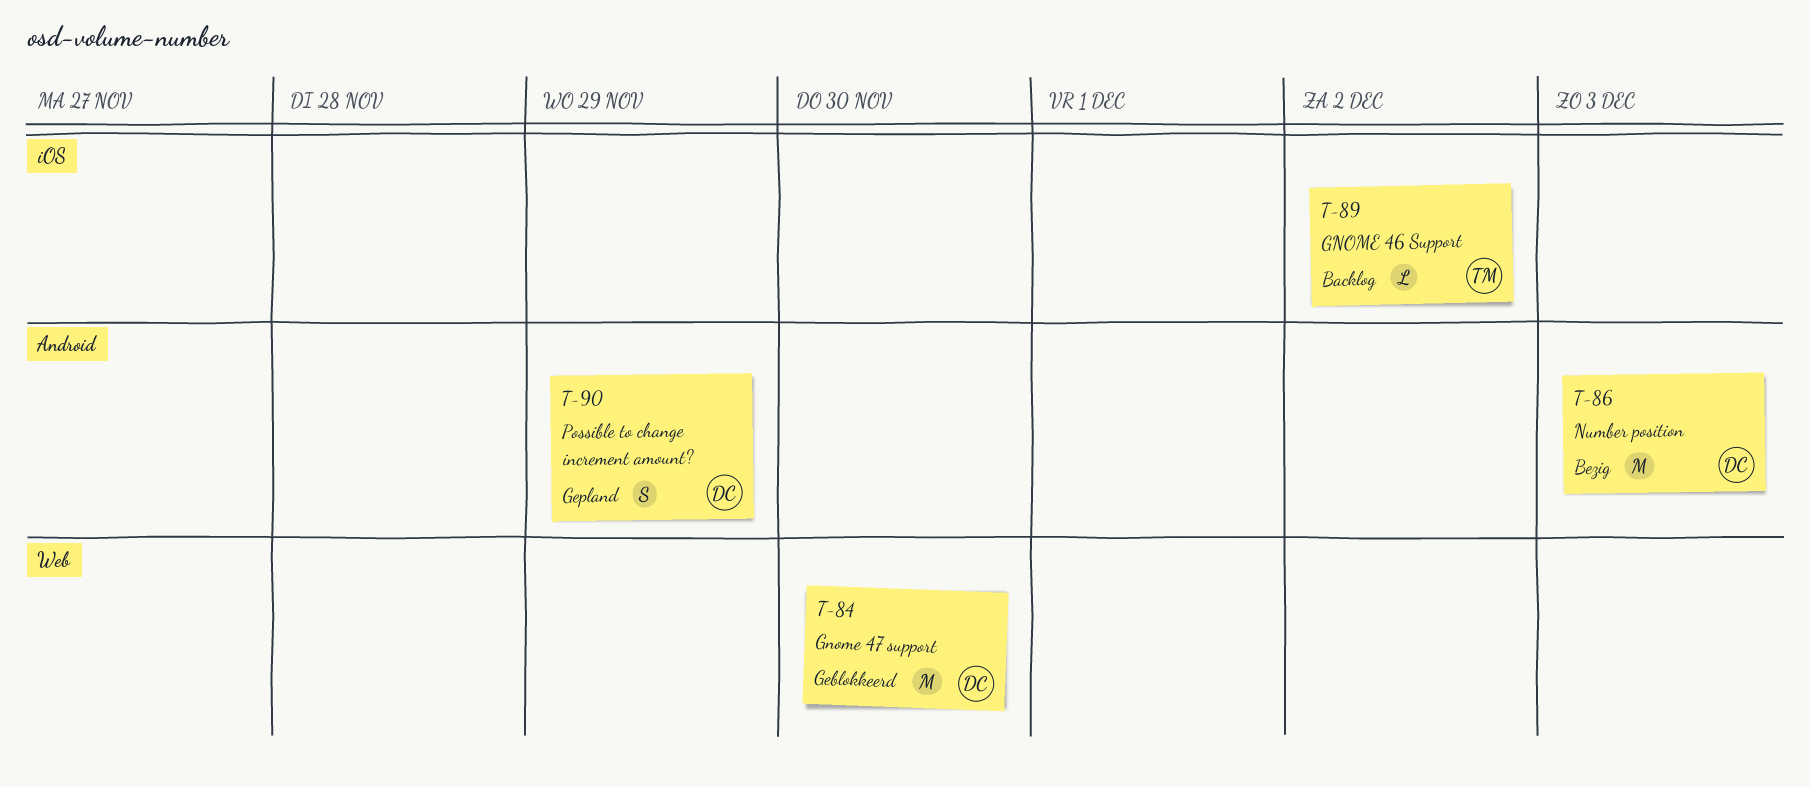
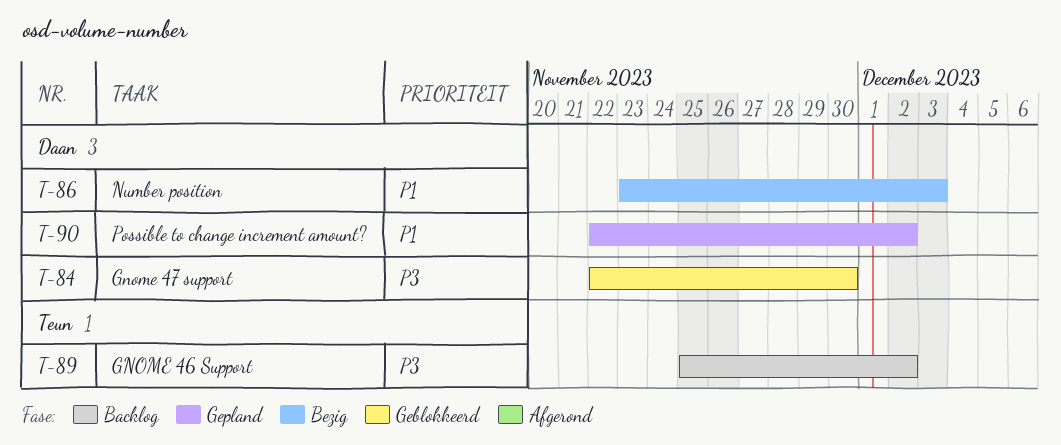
T-90, due: Nov 29 -> Dec 2

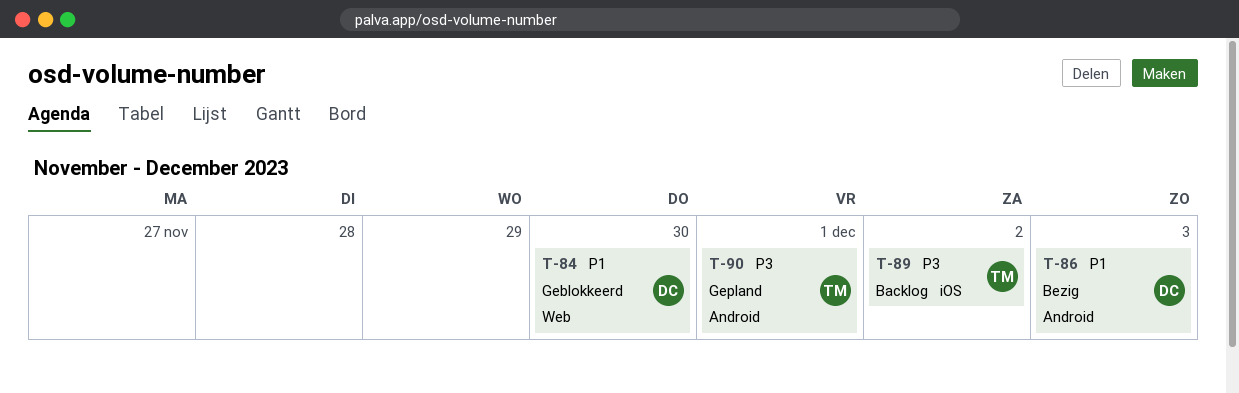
T-84, priority: P3 -> P1
T-90, owner: Daan -> Teun
T-90, priority: P1 -> P3
T-90, due: Dec 2 -> Dec 1

